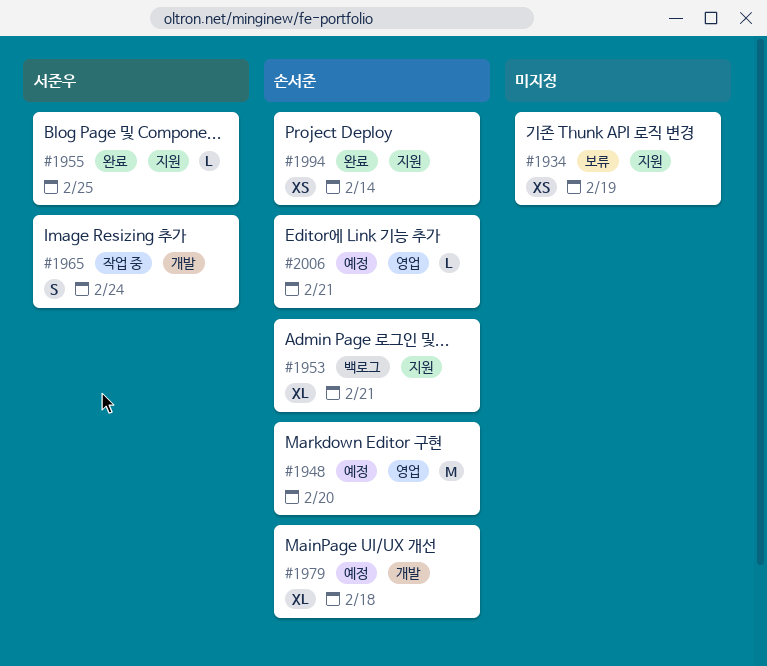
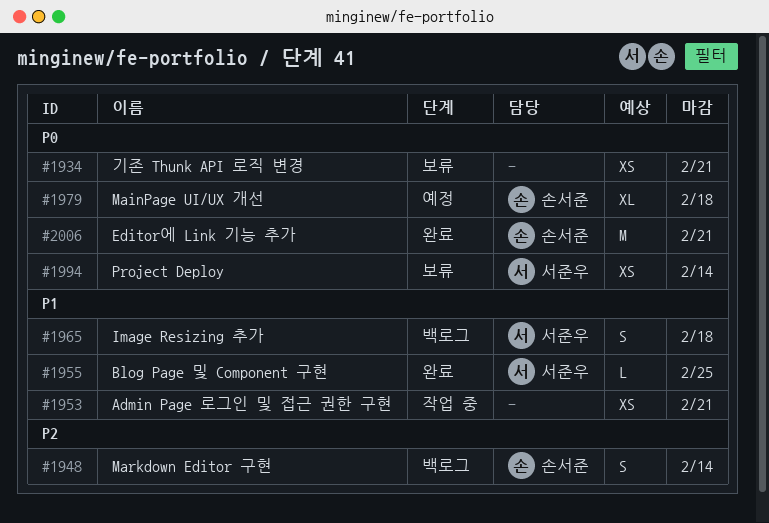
#1934, due: Feb 19 -> Feb 21
#1948, status: 예정 -> 백로그
#1948, estimate: M -> S
#1948, due: Feb 20 -> Feb 14
#1953, status: 백로그 -> 작업 중
#1953, owner: 손서준 -> none
#1953, estimate: XL -> XS
#1965, status: 작업 중 -> 백로그
#1965, due: Feb 24 -> Feb 18
#1994, status: 완료 -> 보류
#1994, owner: 손서준 -> 서준우
#2006, status: 예정 -> 완료
#2006, estimate: L -> M

